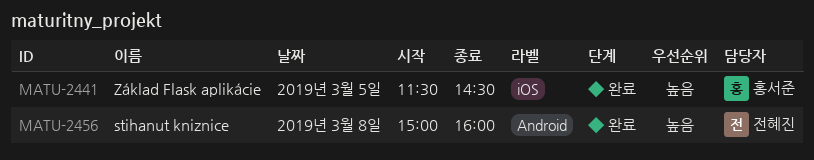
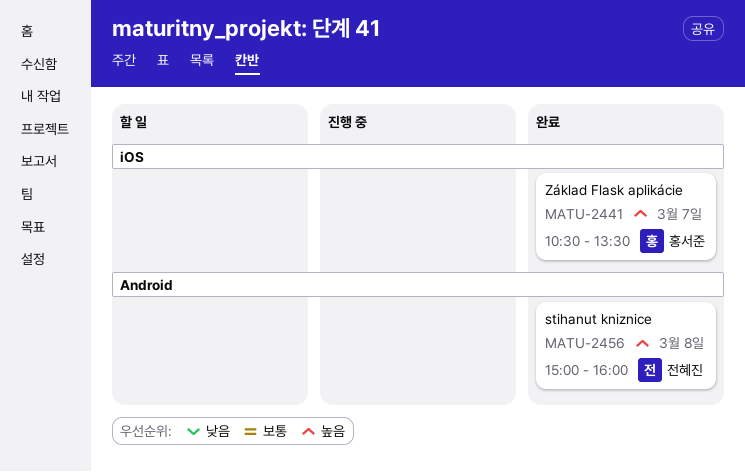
MATU-2441, day: Mar 5 -> Mar 7
MATU-2441, begins: 11:30 -> 10:30
MATU-2441, ends: 14:30 -> 13:30

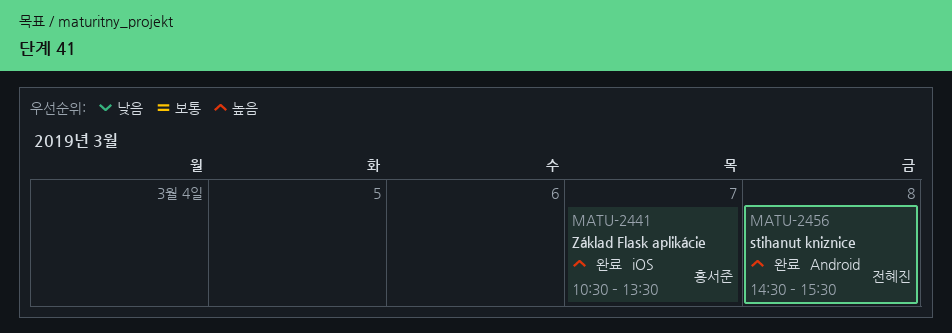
MATU-2456, begins: 15:00 -> 14:30
MATU-2456, ends: 16:00 -> 15:30

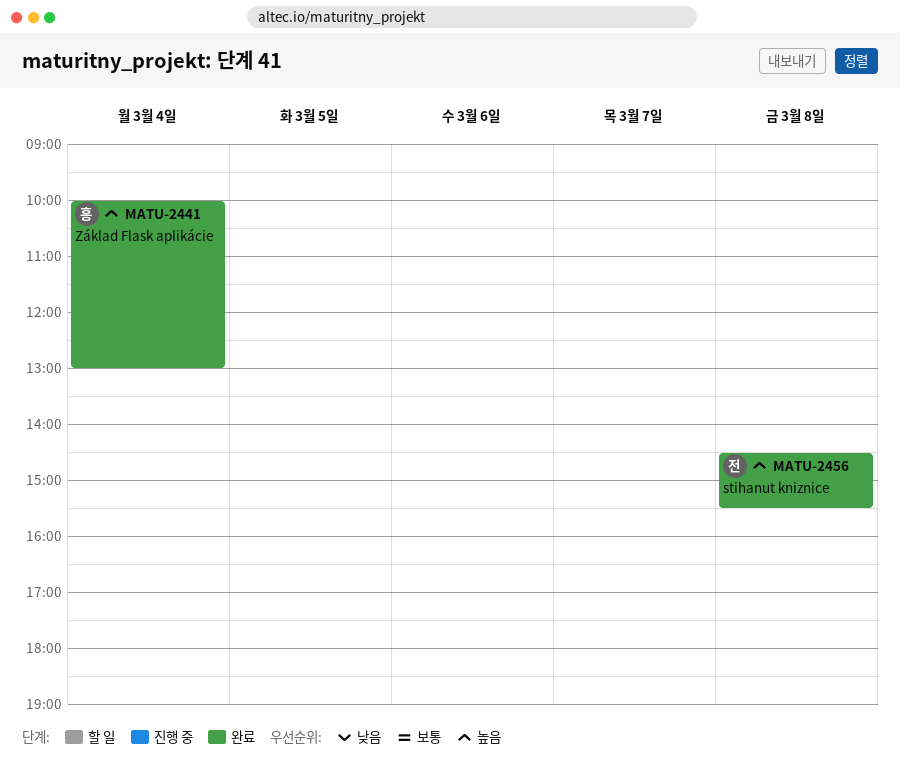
MATU-2441, day: Mar 7 -> Mar 4
MATU-2441, begins: 10:30 -> 10:00
MATU-2441, ends: 13:30 -> 13:00

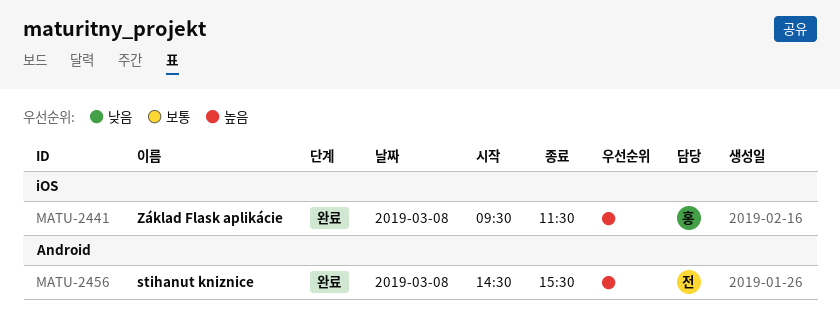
MATU-2441, day: Mar 4 -> Mar 8
MATU-2441, begins: 10:00 -> 09:30
MATU-2441, ends: 13:00 -> 11:30

